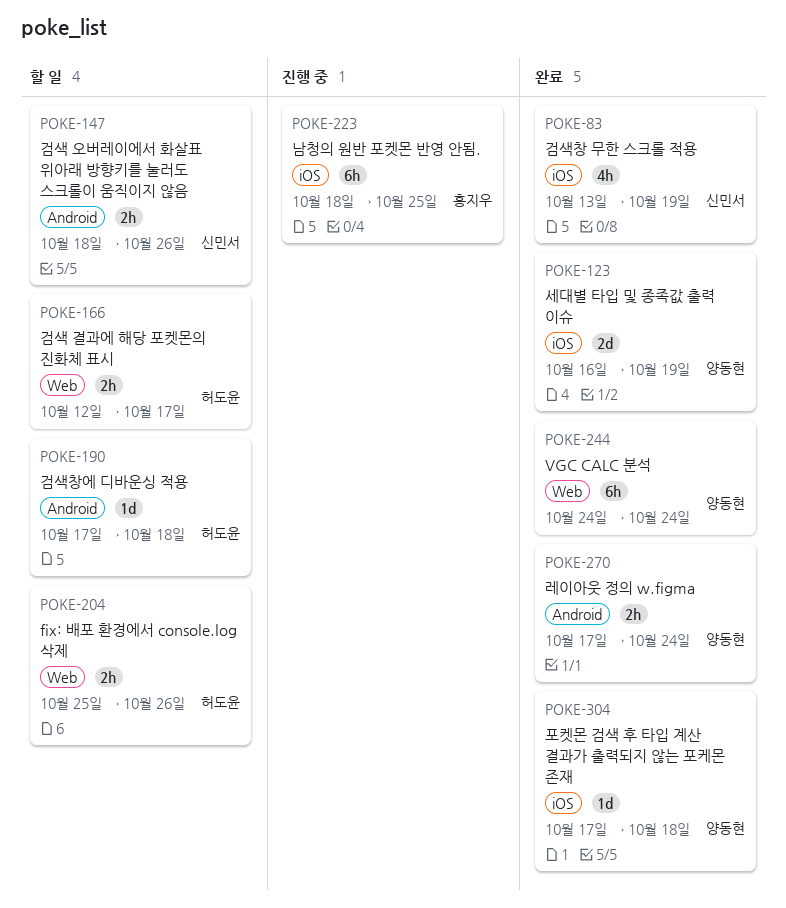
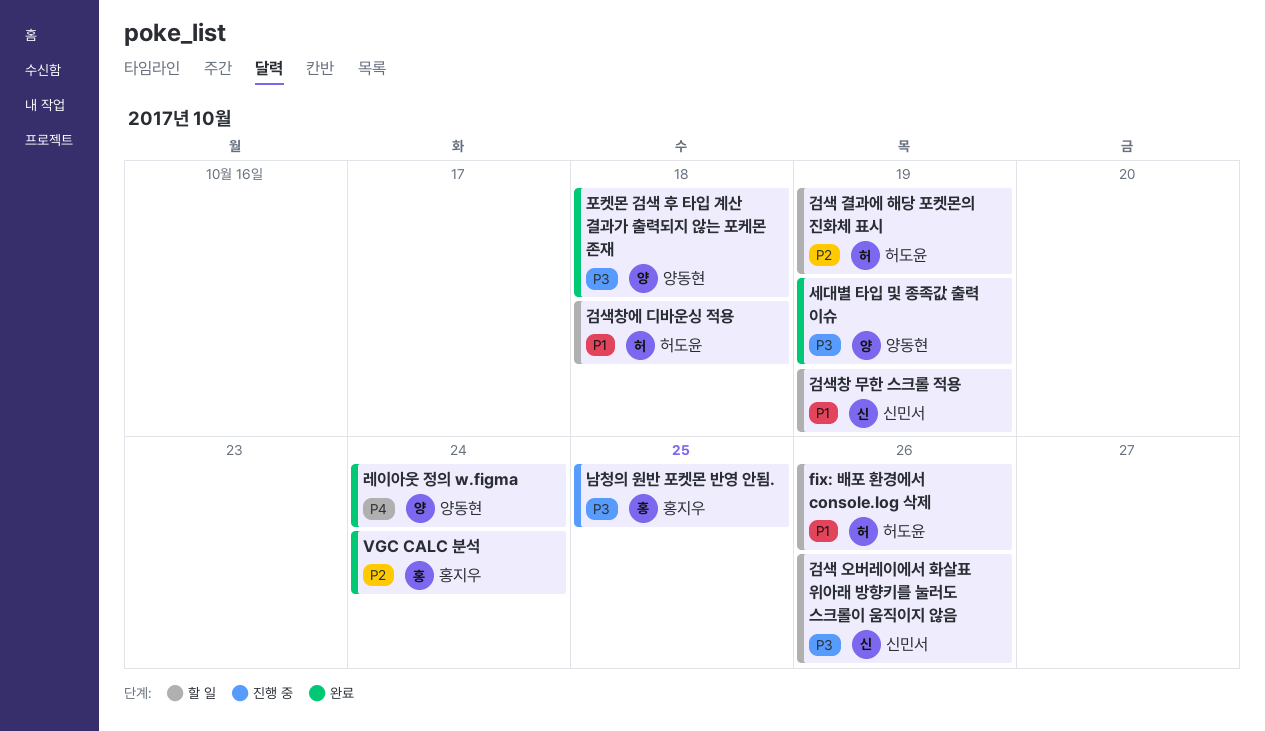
VGC CALC 분석, owner: 양동현 -> 홍지우
검색 결과에 해당 포켓몬의 진화체 표시, due: Oct 17 -> Oct 19
검색창 무한 스크롤 적용, status: 완료 -> 할 일

